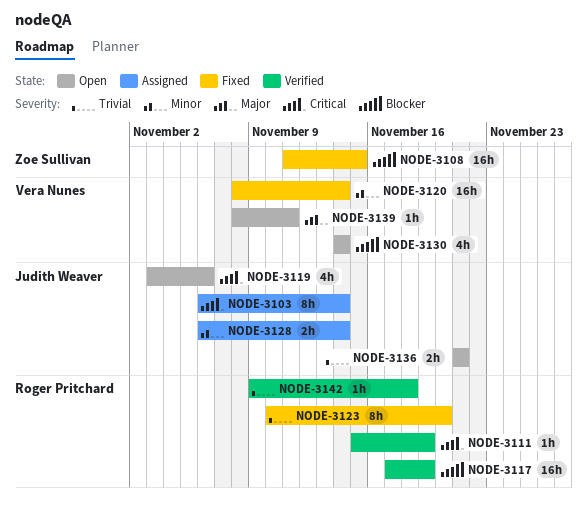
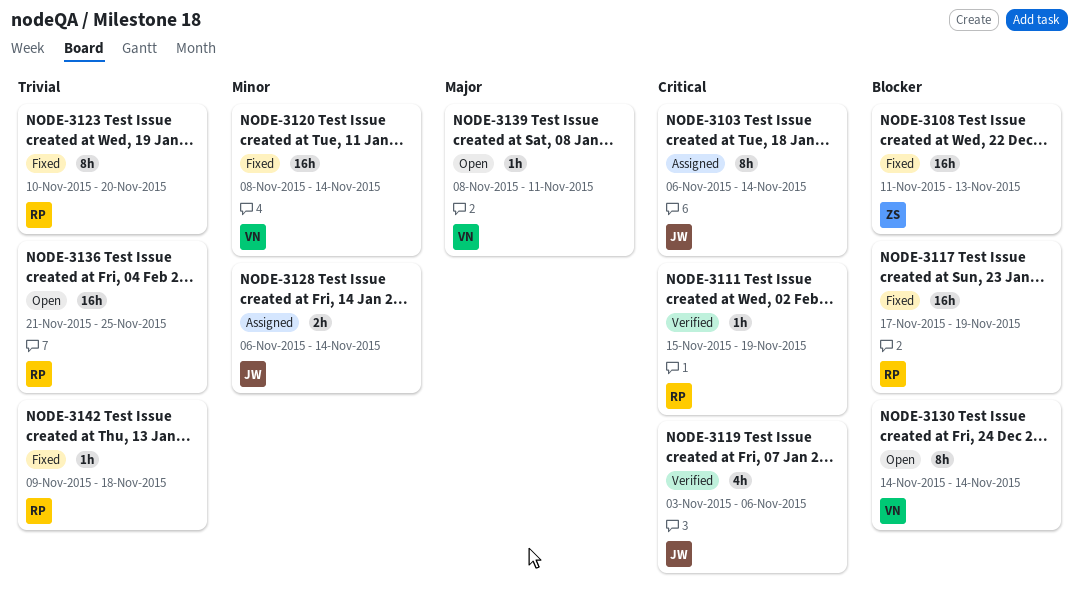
NODE-3108, due: Nov 15 -> Nov 13
NODE-3117, status: Verified -> Fixed
NODE-3119, status: Open -> Verified
NODE-3130, estimate: 4h -> 8h
NODE-3136, owner: Judith Weaver -> Roger Pritchard
NODE-3136, estimate: 2h -> 16h
NODE-3136, due: Nov 21 -> Nov 25
NODE-3142, status: Verified -> Fixed

